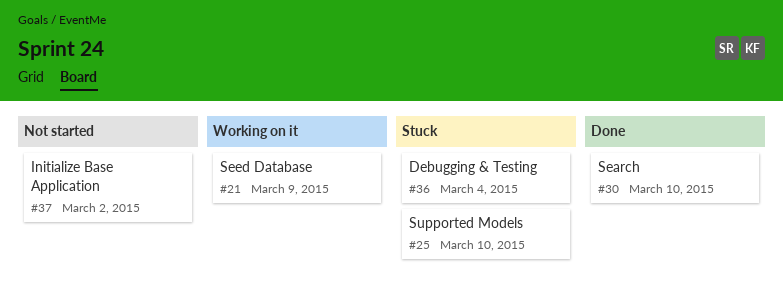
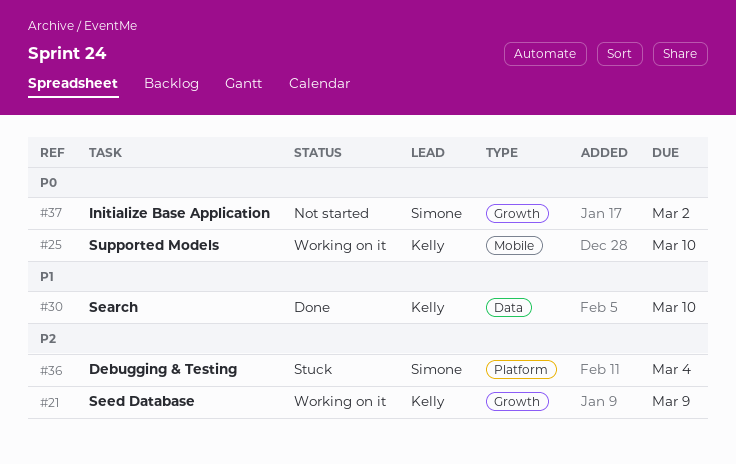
#25, status: Stuck -> Working on it

